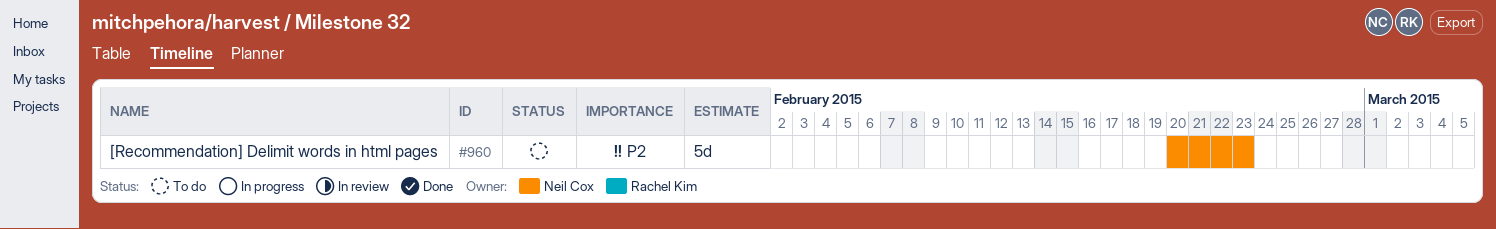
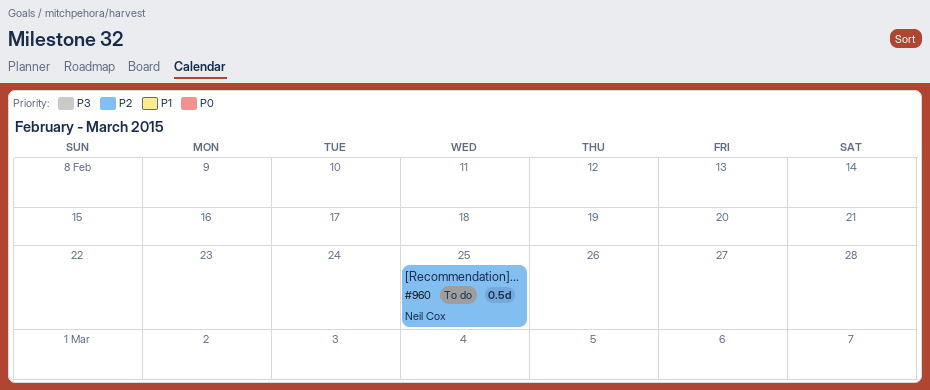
#960, estimate: 5d -> 0.5d
#960, due: Feb 23 -> Feb 25

